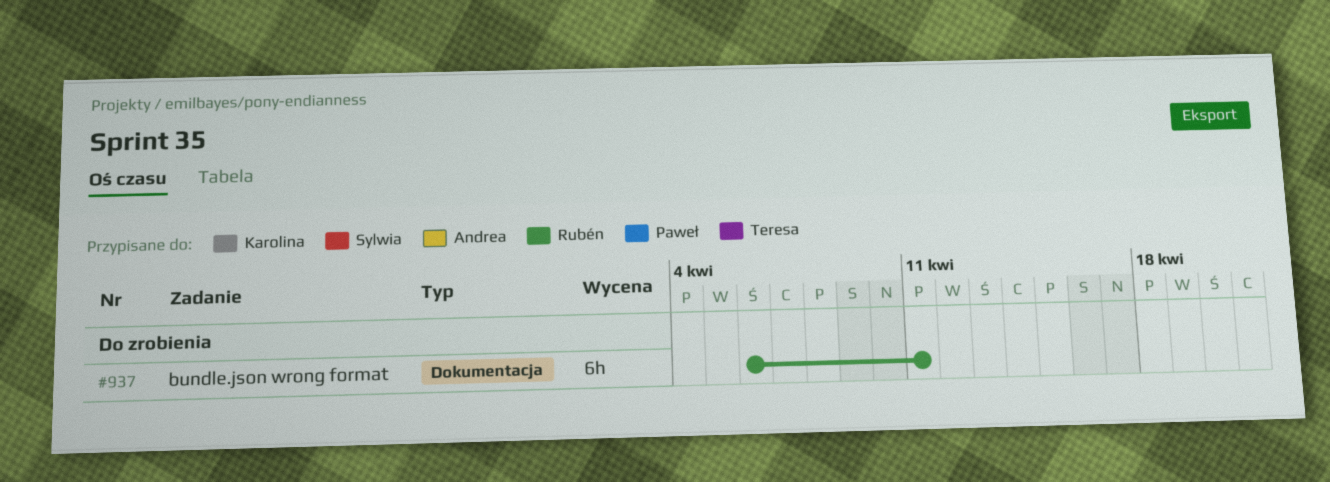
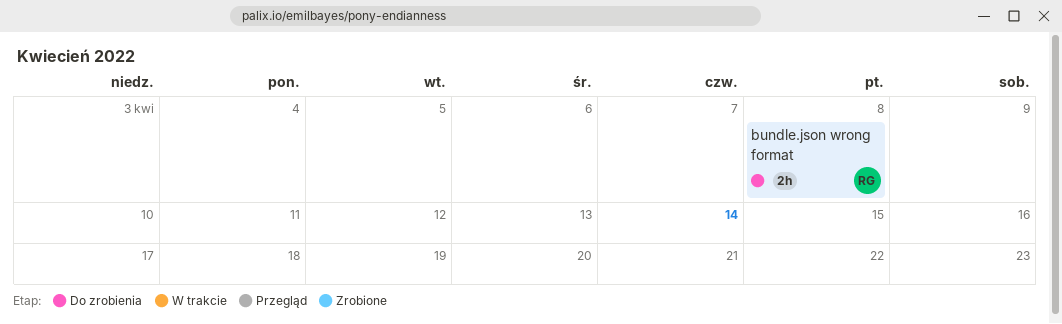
bundle.json wrong format, estimate: 6h -> 2h
bundle.json wrong format, due: Apr 11 -> Apr 8

